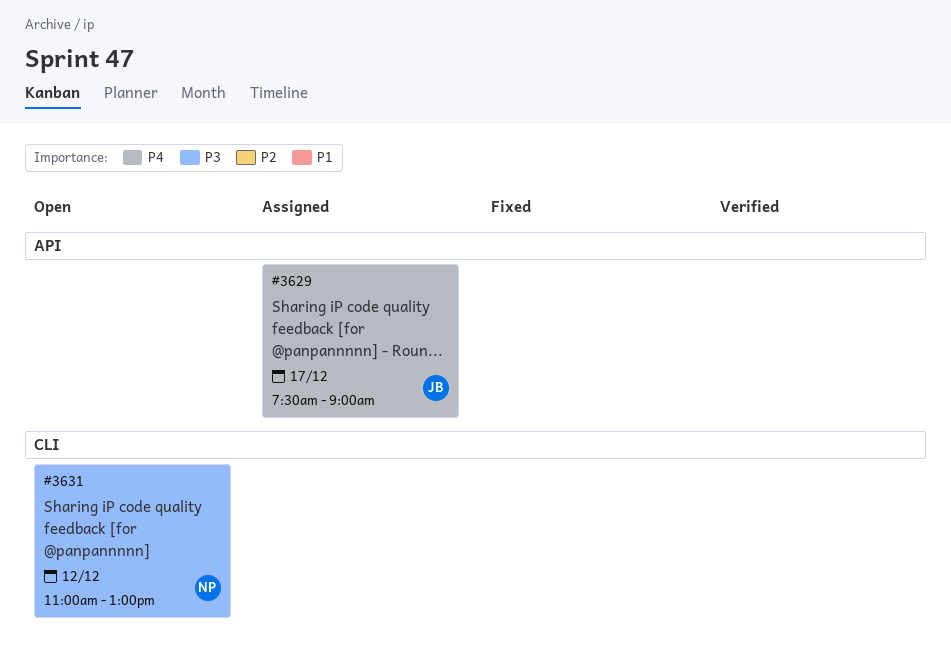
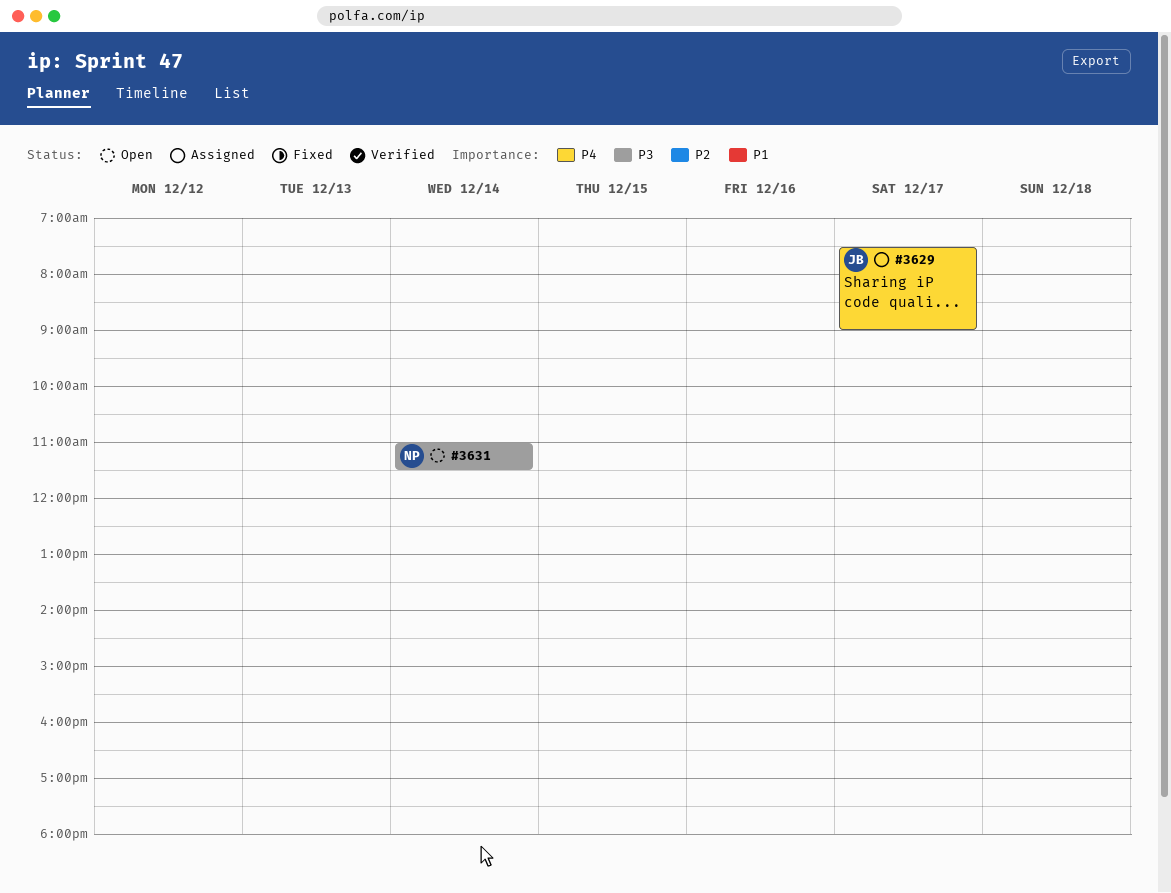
#3631, day: Dec 12 -> Dec 14
#3631, ends: 13:00 -> 11:30

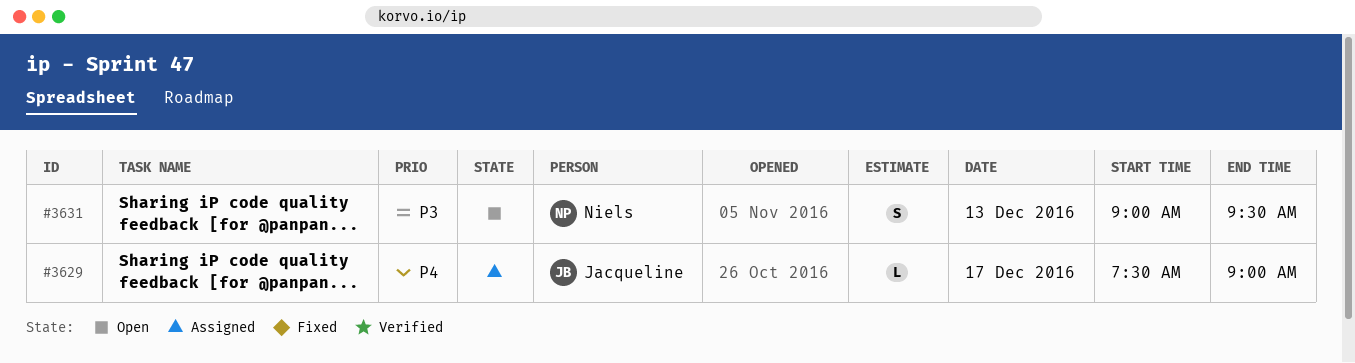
#3631, day: Dec 14 -> Dec 13
#3631, begins: 11:00 -> 09:00
#3631, ends: 11:30 -> 09:30

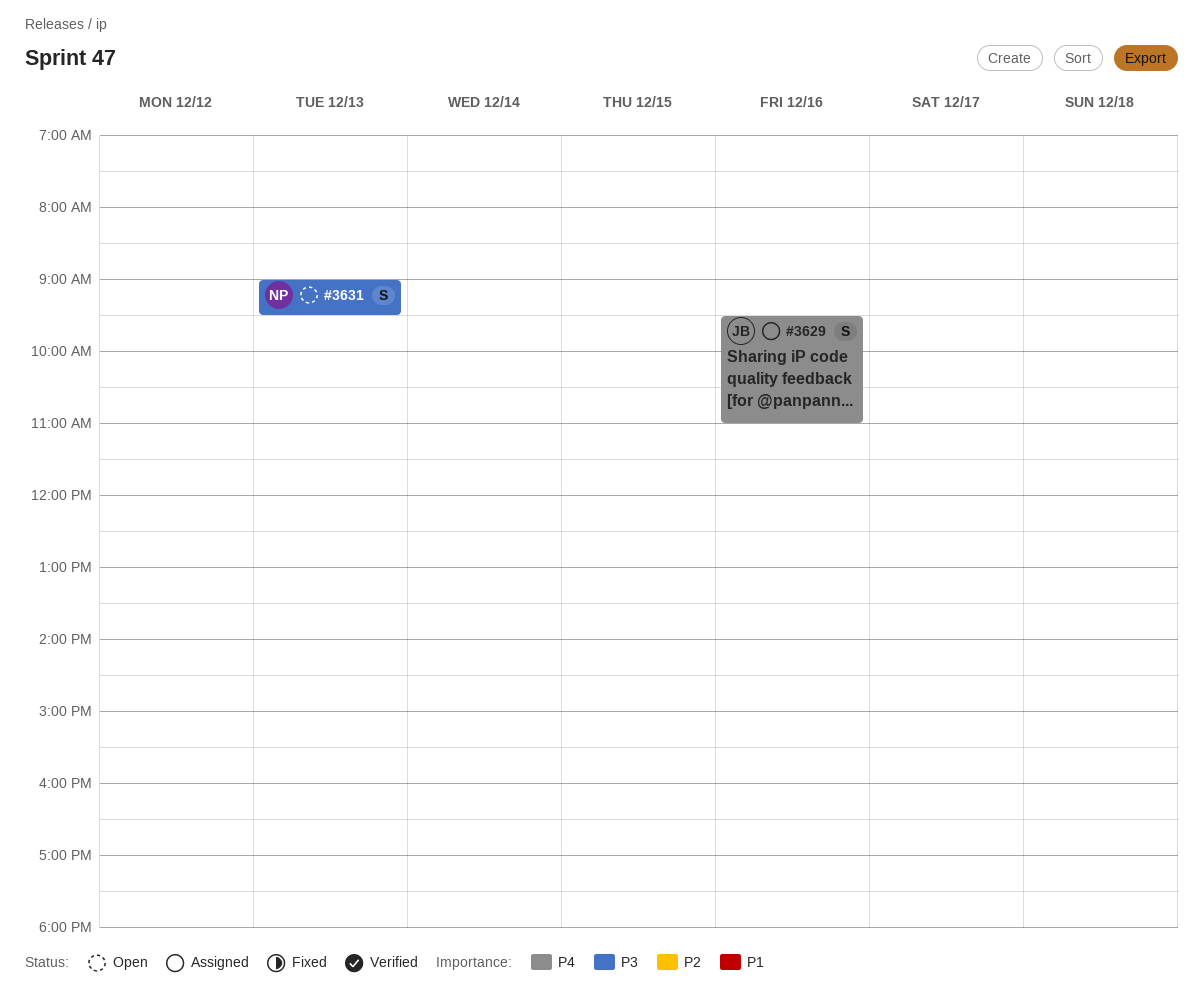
#3629, estimate: L -> S
#3629, day: Dec 17 -> Dec 16
#3629, begins: 07:30 -> 09:30
#3629, ends: 09:00 -> 11:00

